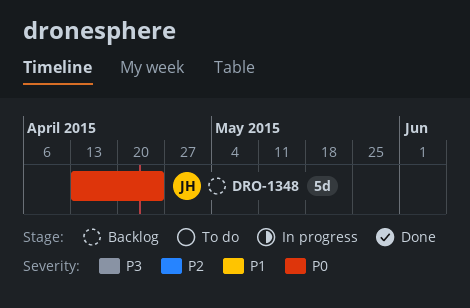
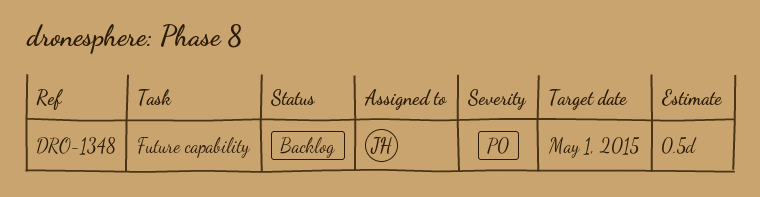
DRO-1348, estimate: 5d -> 0.5d
DRO-1348, due: Apr 24 -> May 1

